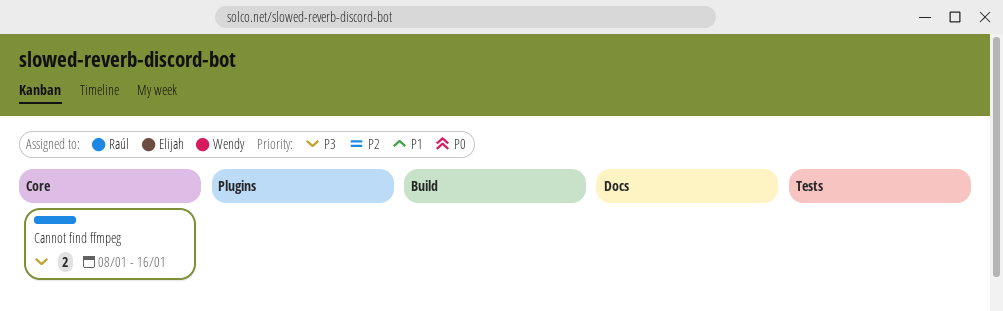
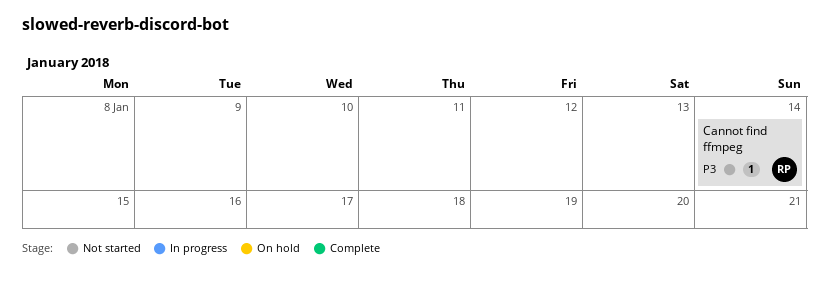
Cannot find ffmpeg, estimate: 2 -> 1
Cannot find ffmpeg, due: Jan 16 -> Jan 14

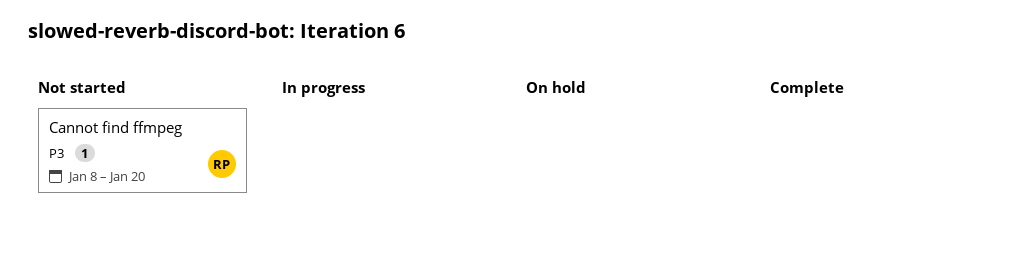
Cannot find ffmpeg, due: Jan 14 -> Jan 20

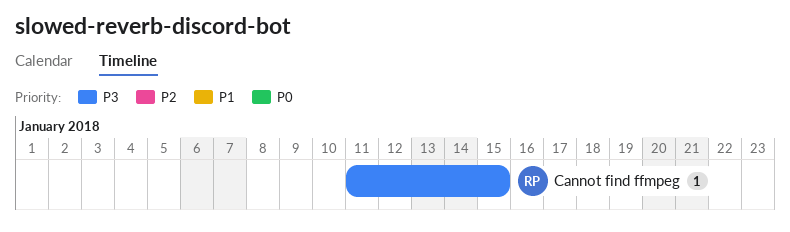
Cannot find ffmpeg, start: Jan 8 -> Jan 11
Cannot find ffmpeg, due: Jan 20 -> Jan 15

